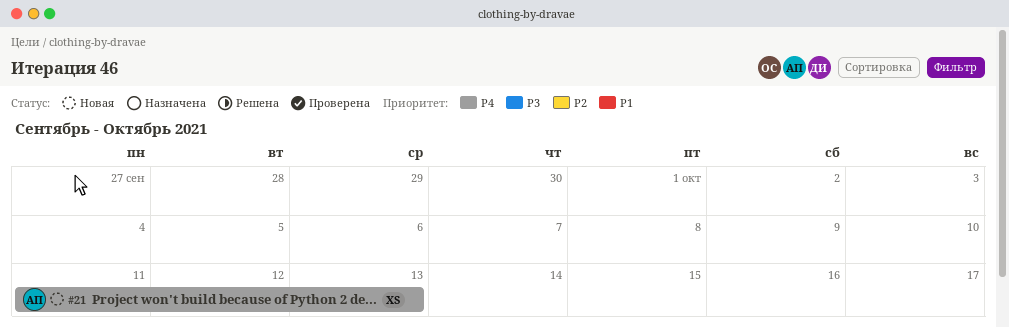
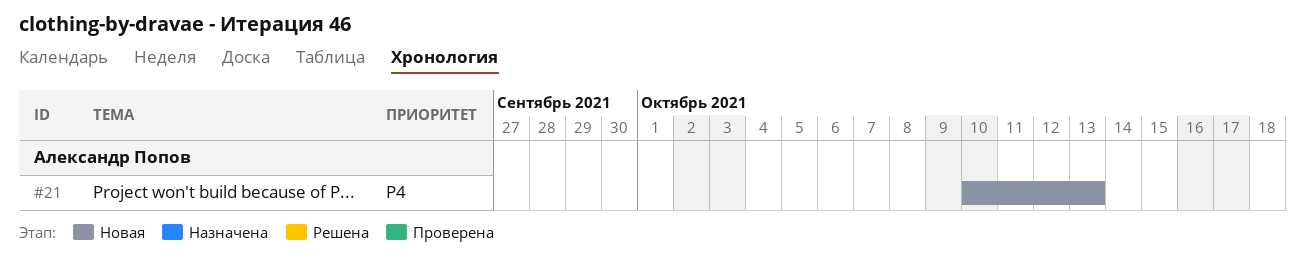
#21, start: Oct 11 -> Oct 10

